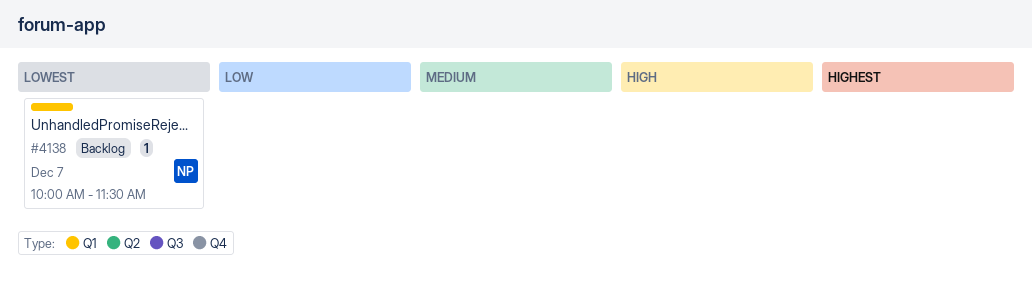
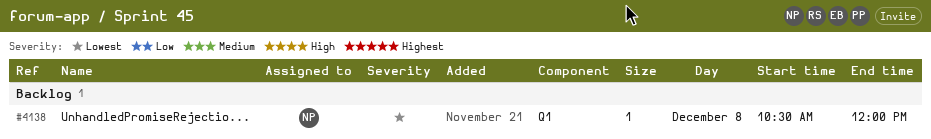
#4138, day: Dec 7 -> Dec 8
#4138, begins: 10:00 -> 10:30
#4138, ends: 11:30 -> 12:00

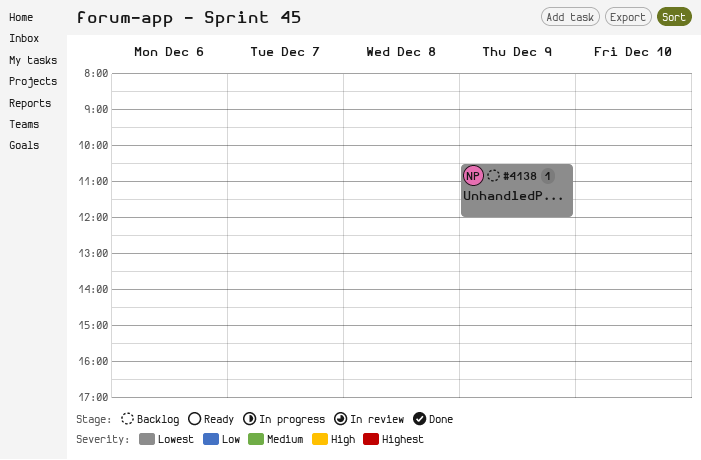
#4138, day: Dec 8 -> Dec 9

